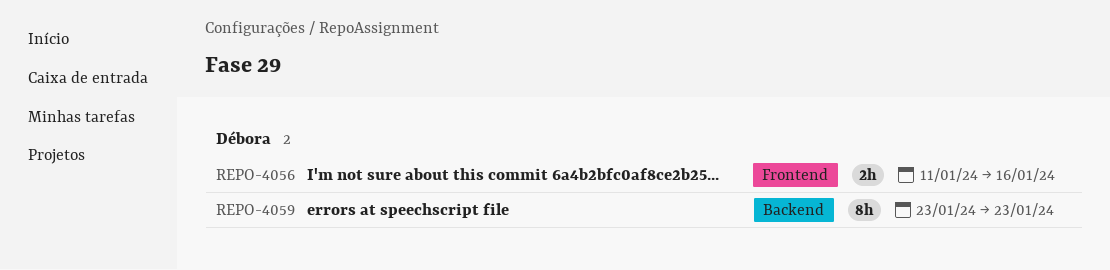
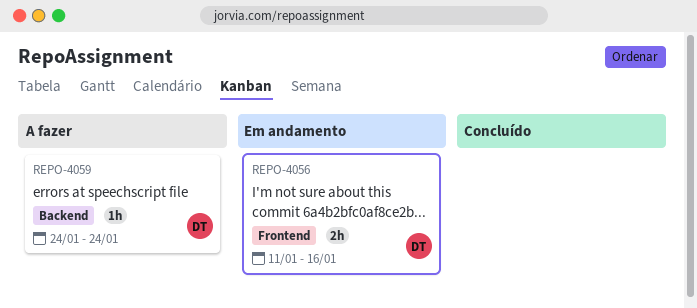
REPO-4059, estimate: 8h -> 1h
REPO-4059, start: Jan 23 -> Jan 24
REPO-4059, due: Jan 23 -> Jan 24

